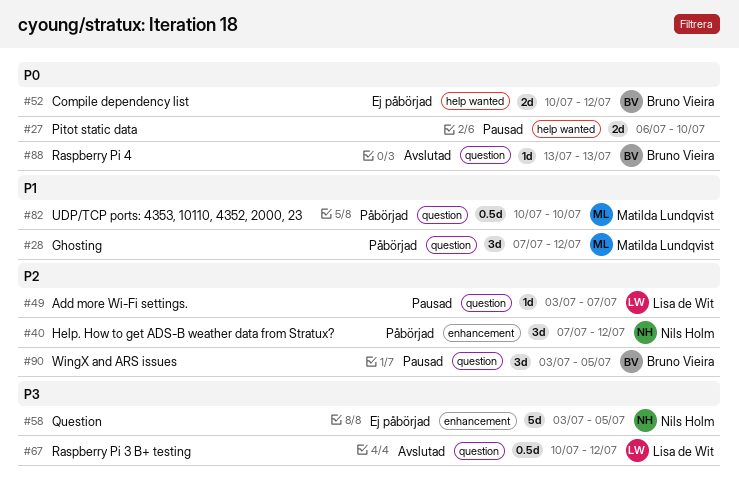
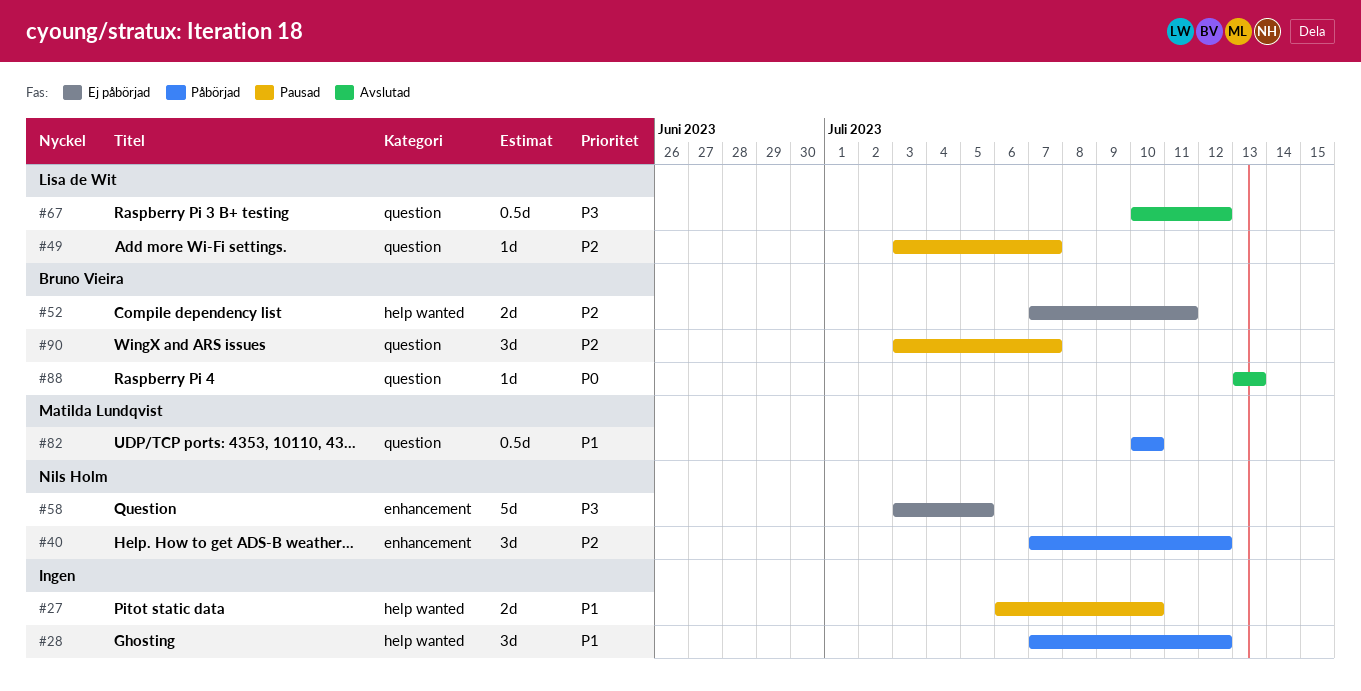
#27, priority: P0 -> P1
#28, owner: Matilda Lundqvist -> none
#28, label: question -> help wanted
#52, priority: P0 -> P2
#52, start: Jul 10 -> Jul 7
#52, due: Jul 12 -> Jul 11
#90, due: Jul 5 -> Jul 7

